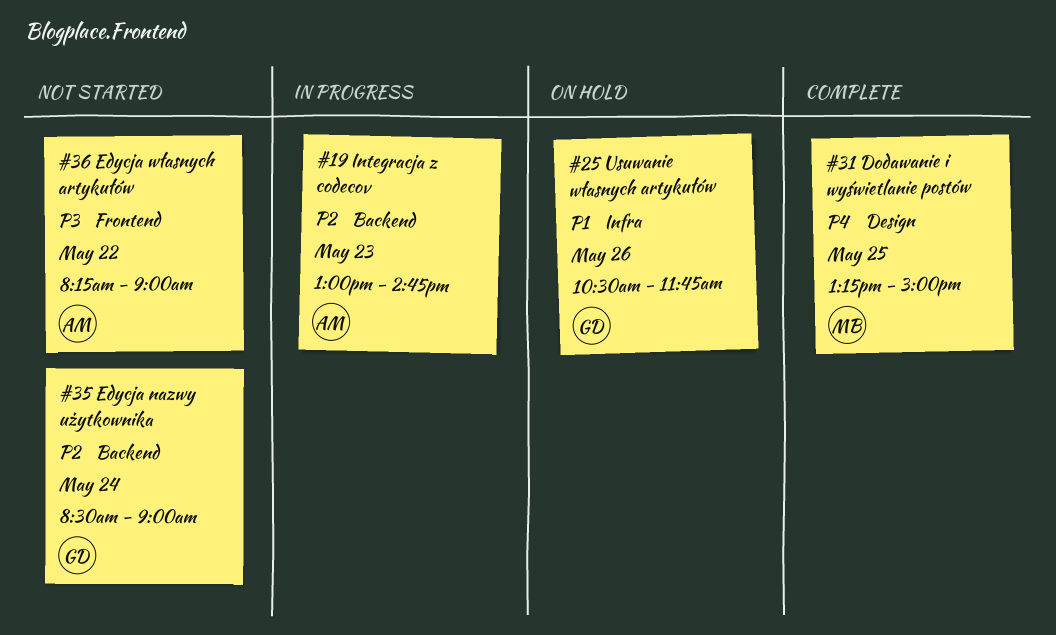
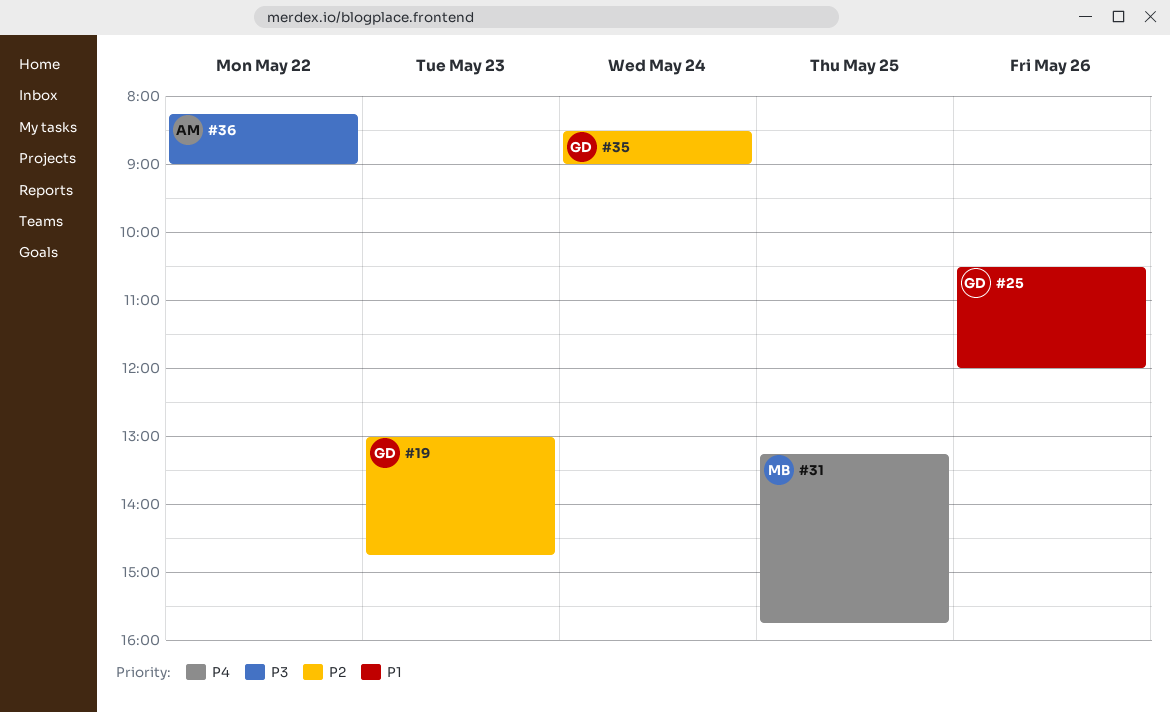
#19, owner: AM -> GD
#25, ends: 11:45 -> 12:00
#31, ends: 15:00 -> 15:45

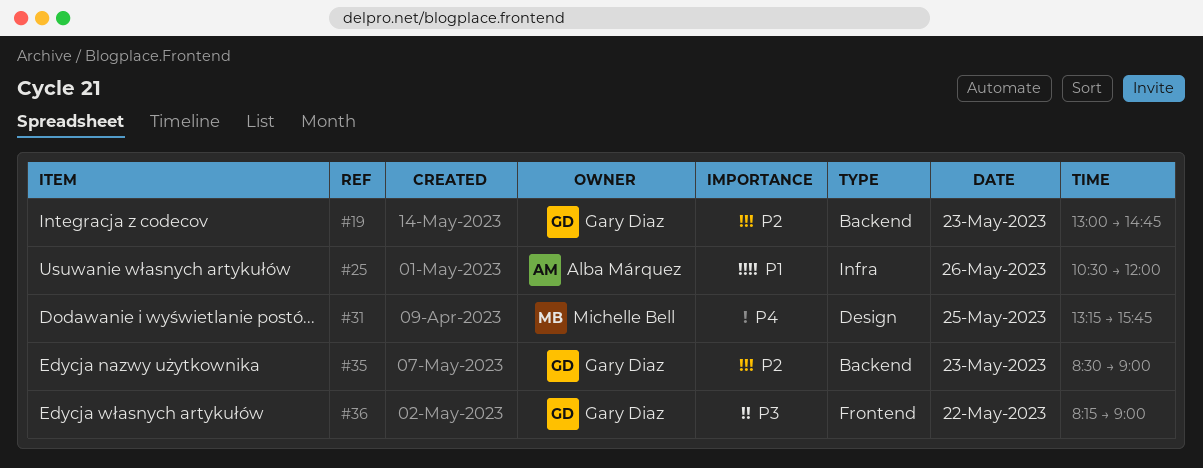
#25, owner: Gary Diaz -> Alba Márquez
#35, day: May 24 -> May 23
#36, owner: Alba Márquez -> Gary Diaz

